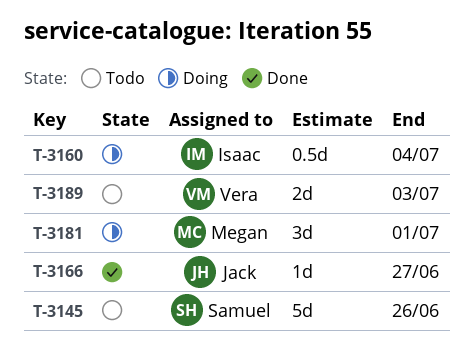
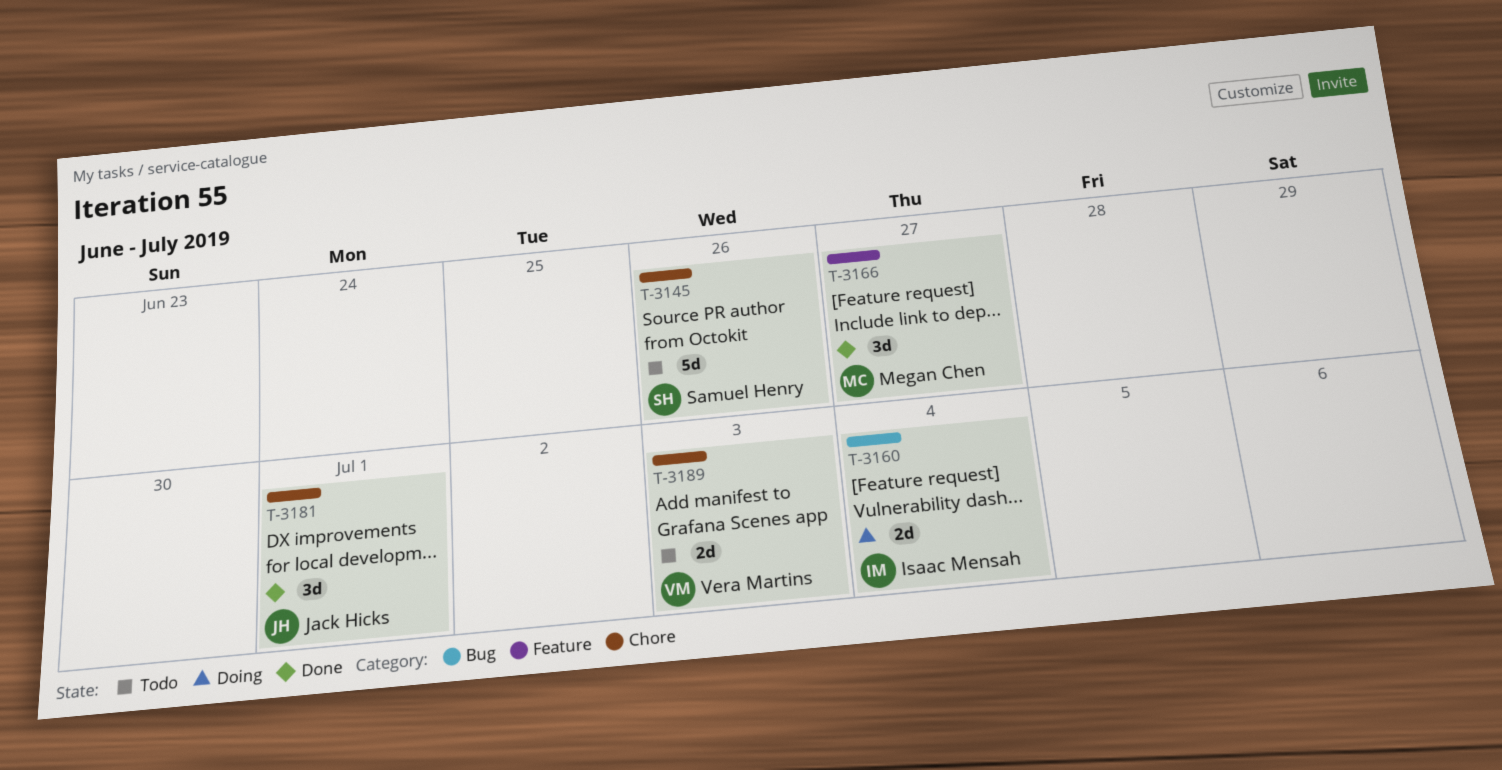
T-3160, estimate: 0.5d -> 2d
T-3166, owner: Jack Hicks -> Megan Chen
T-3166, estimate: 1d -> 3d
T-3181, status: Doing -> Done
T-3181, owner: Megan Chen -> Jack Hicks

